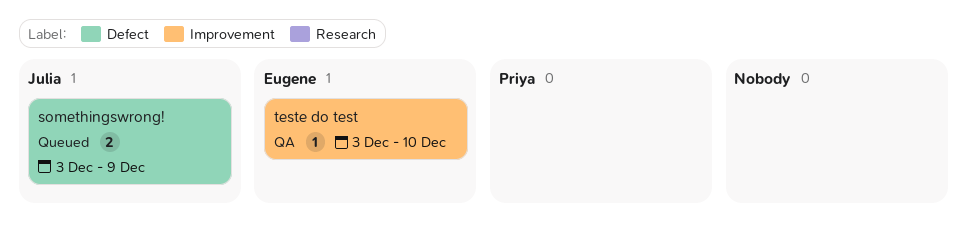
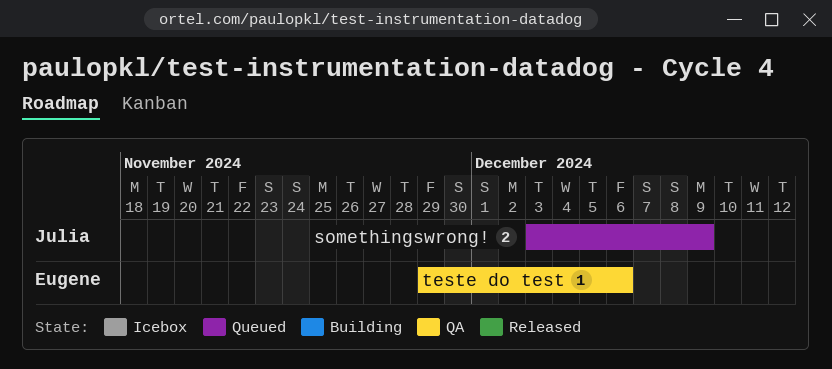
teste do test, start: Dec 3 -> Nov 29
teste do test, due: Dec 10 -> Dec 6

